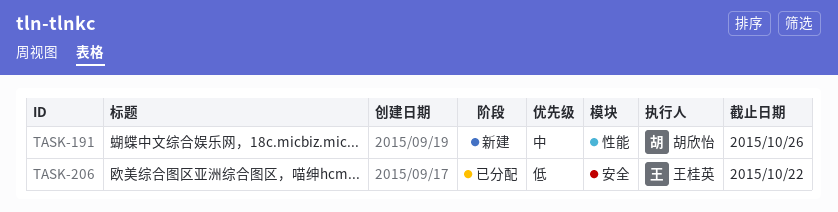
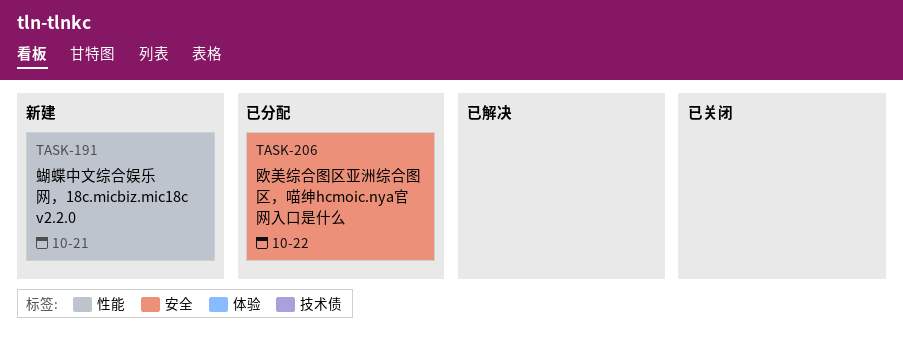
TASK-191, due: Oct 26 -> Oct 21

